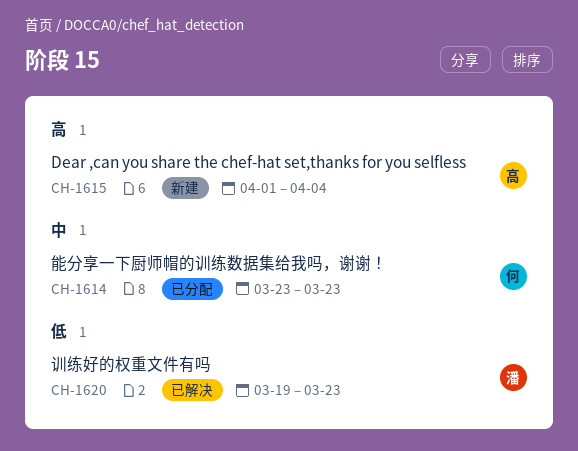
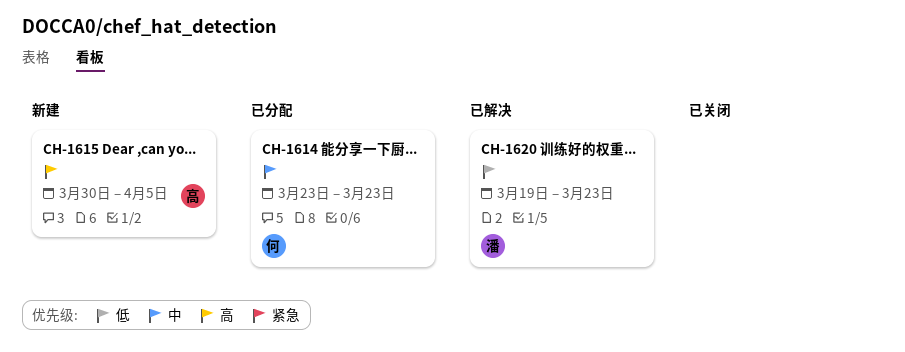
CH-1615, start: Apr 1 -> Mar 30
CH-1615, due: Apr 4 -> Apr 5

